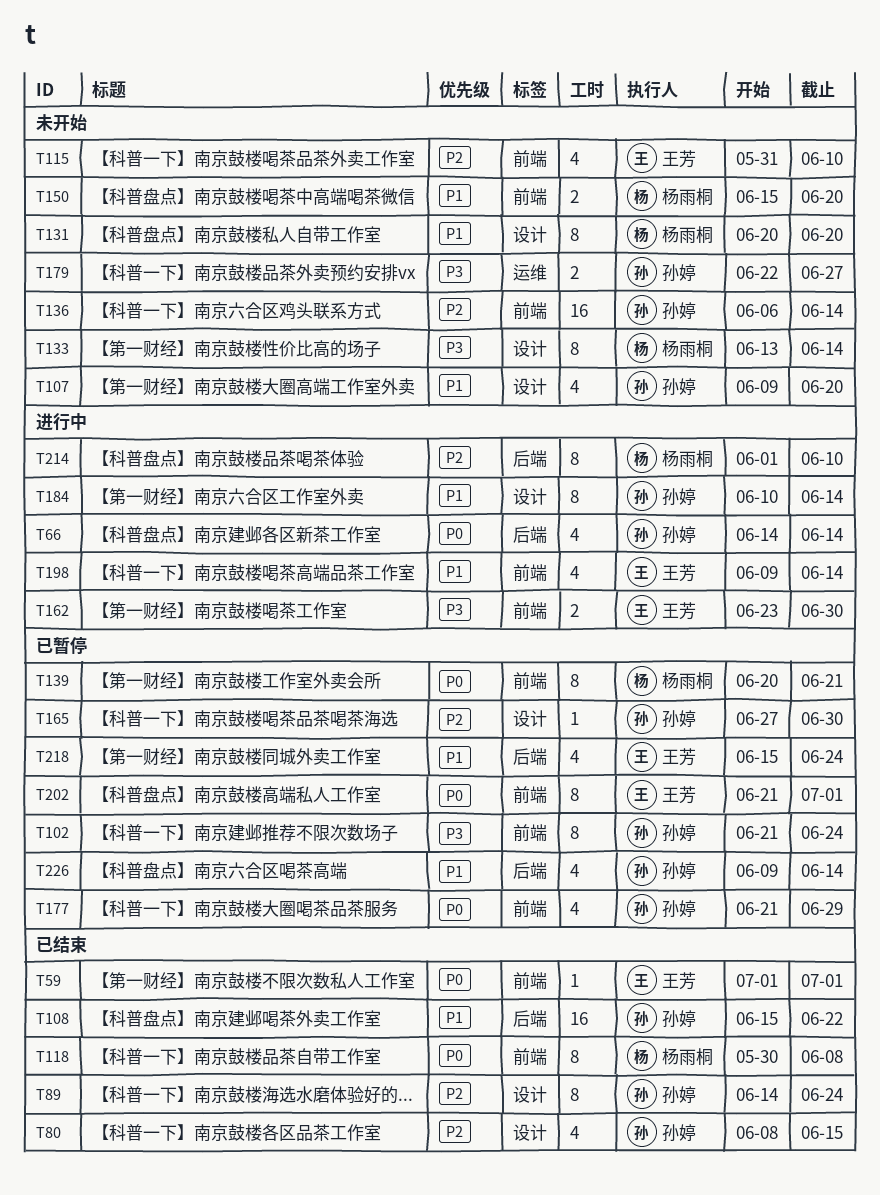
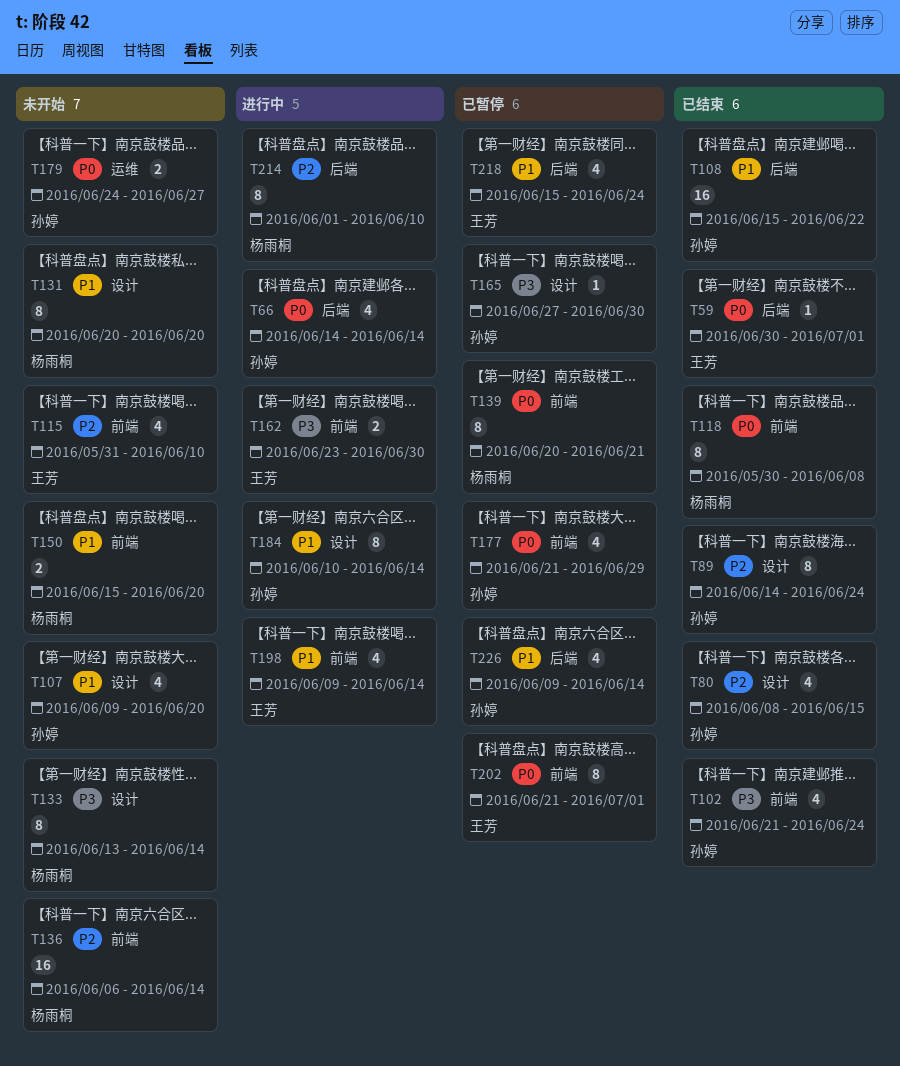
T59, label: 前端 -> 后端
T59, start: Jul 1 -> Jun 30
T102, status: 已暂停 -> 已结束
T102, estimate: 8 -> 4
T136, owner: 孙婷 -> 杨雨桐
T165, priority: P2 -> P3
T179, priority: P3 -> P0
T179, start: Jun 22 -> Jun 24

